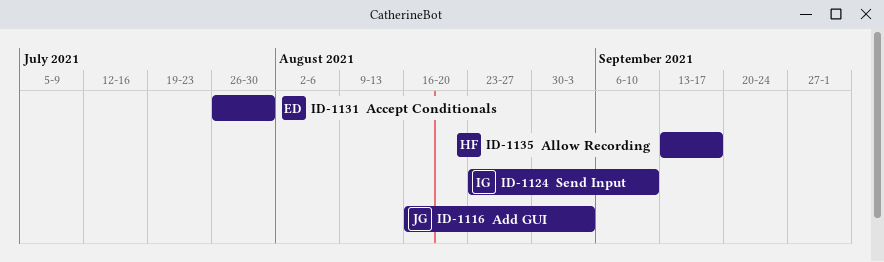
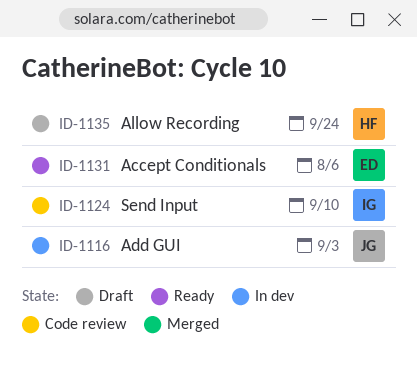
ID-1131, due: Jul 30 -> Aug 6
ID-1135, due: Sep 17 -> Sep 24

